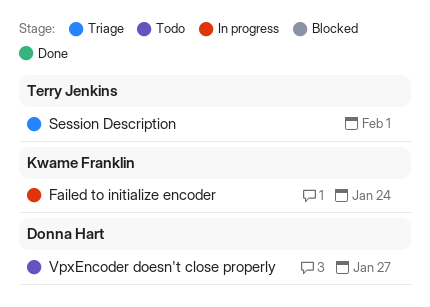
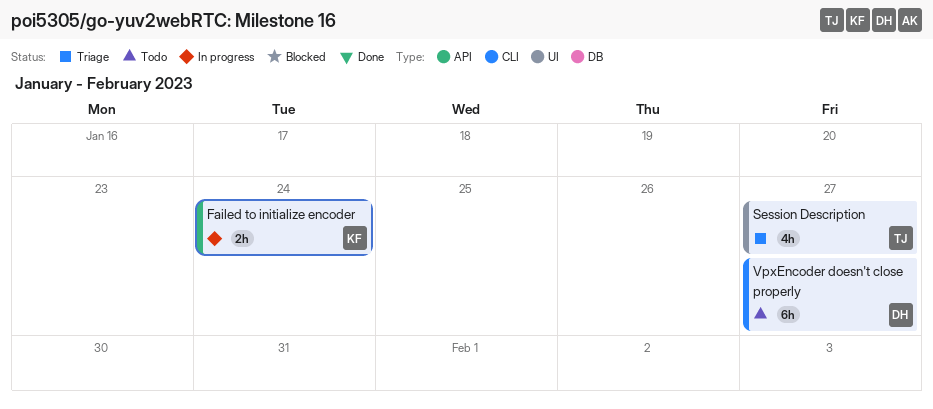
Session Description, due: Feb 1 -> Jan 27

